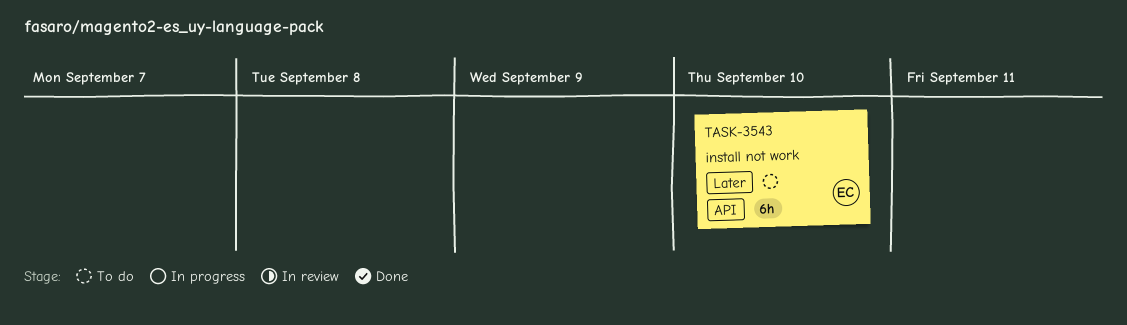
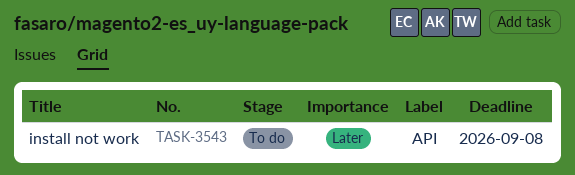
TASK-3543, due: Sep 10 -> Sep 8

